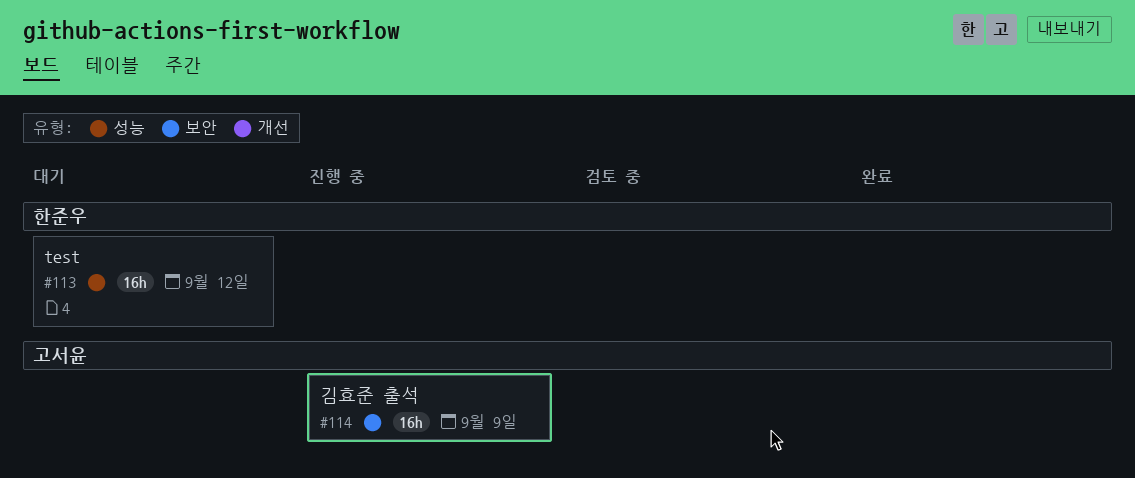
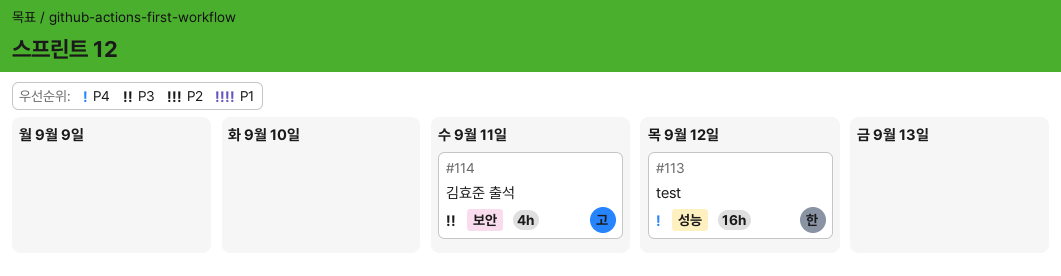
#114, estimate: 16h -> 4h
#114, due: Sep 9 -> Sep 11

